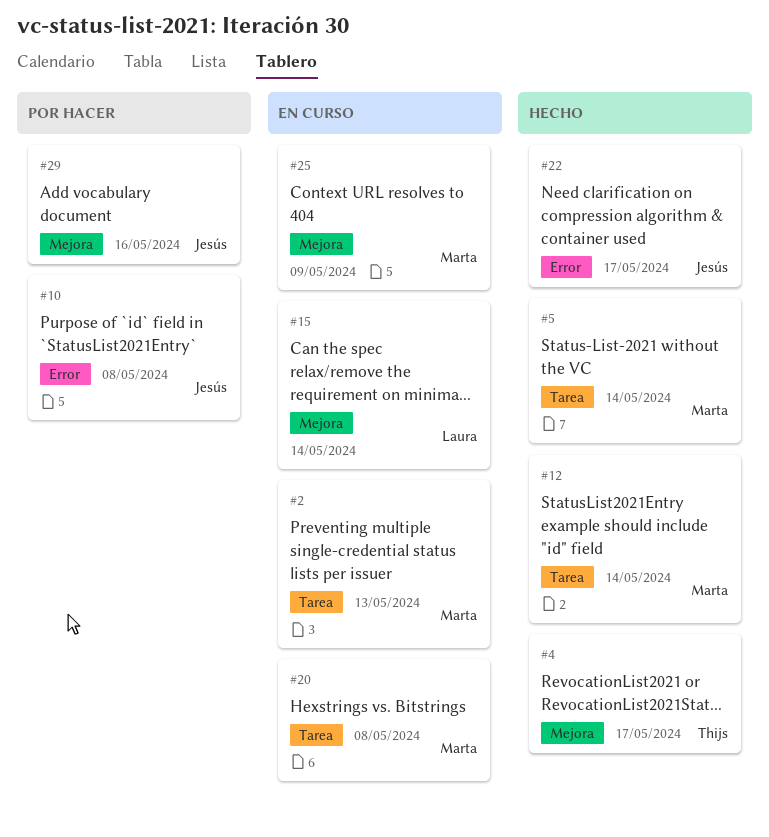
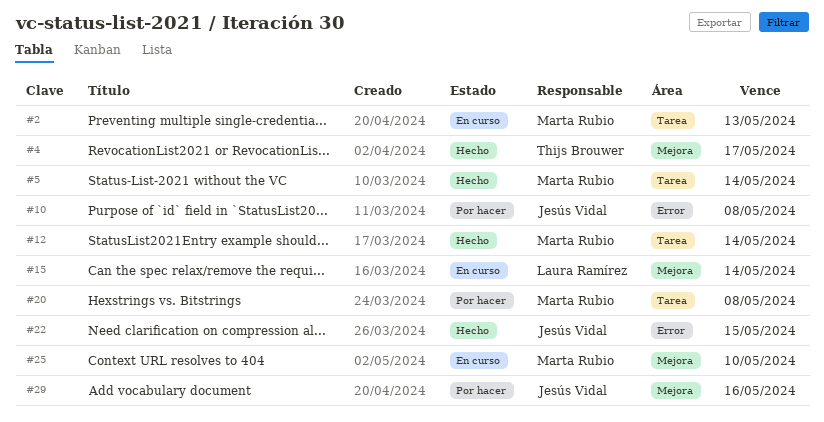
#20, status: En curso -> Por hacer
#22, due: May 17 -> May 15
#25, due: May 9 -> May 10

